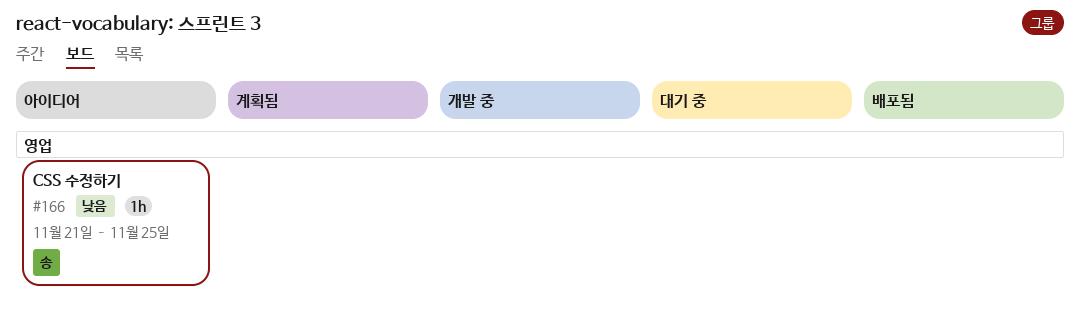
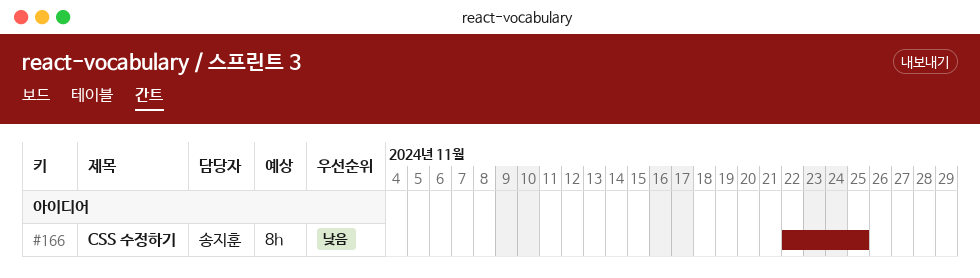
#166, estimate: 1h -> 8h
#166, start: Nov 21 -> Nov 22

